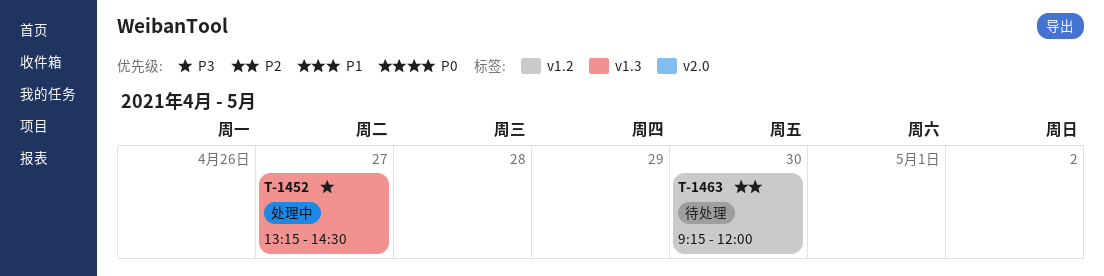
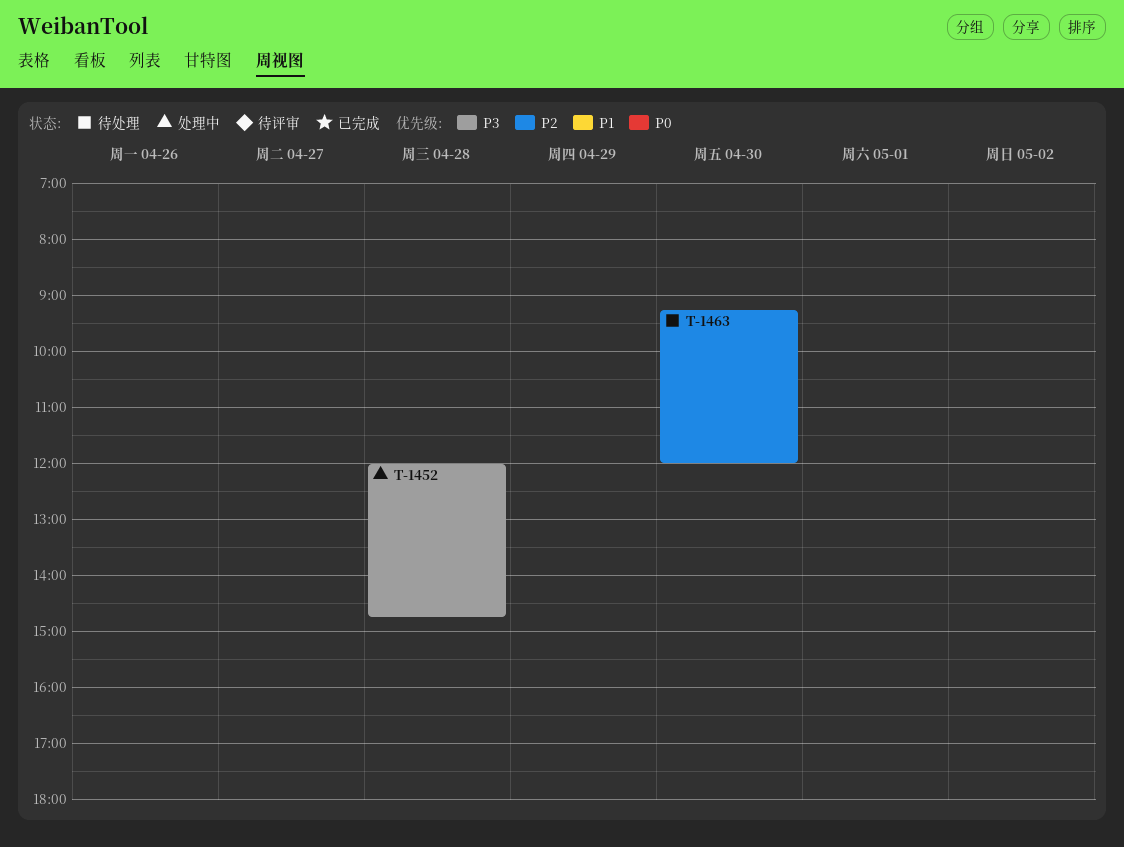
T-1452, day: Apr 27 -> Apr 28
T-1452, begins: 13:15 -> 12:00
T-1452, ends: 14:30 -> 14:45

